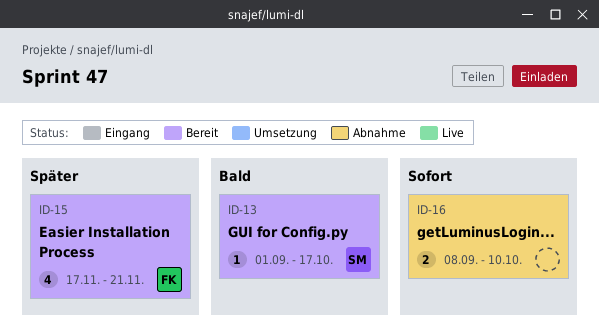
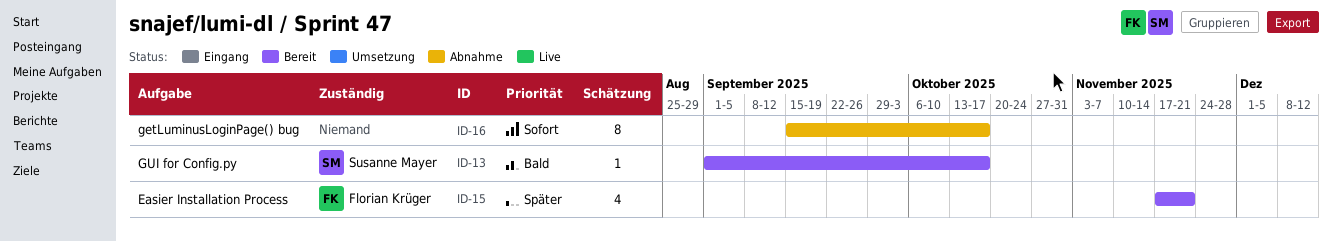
ID-16, estimate: 2 -> 8
ID-16, start: Sep 8 -> Sep 15
ID-16, due: Oct 10 -> Oct 17

